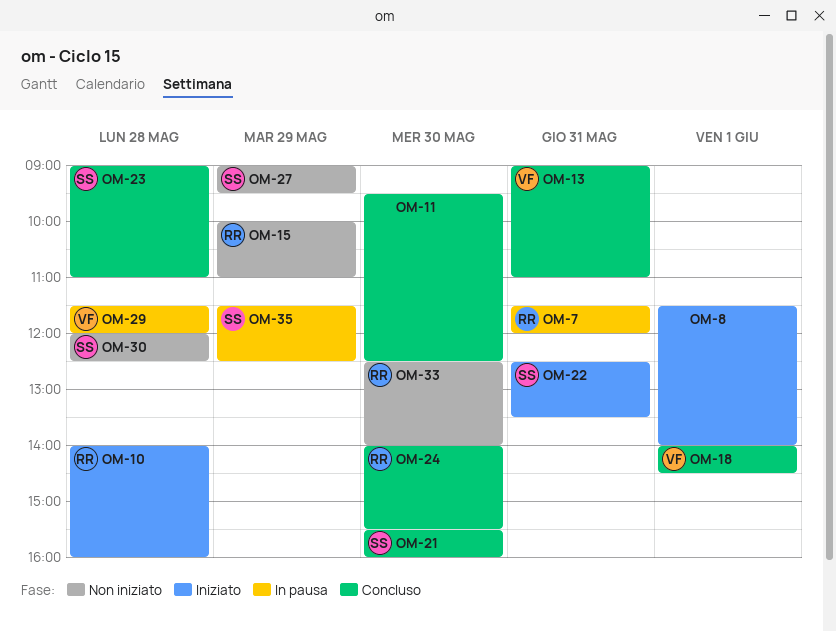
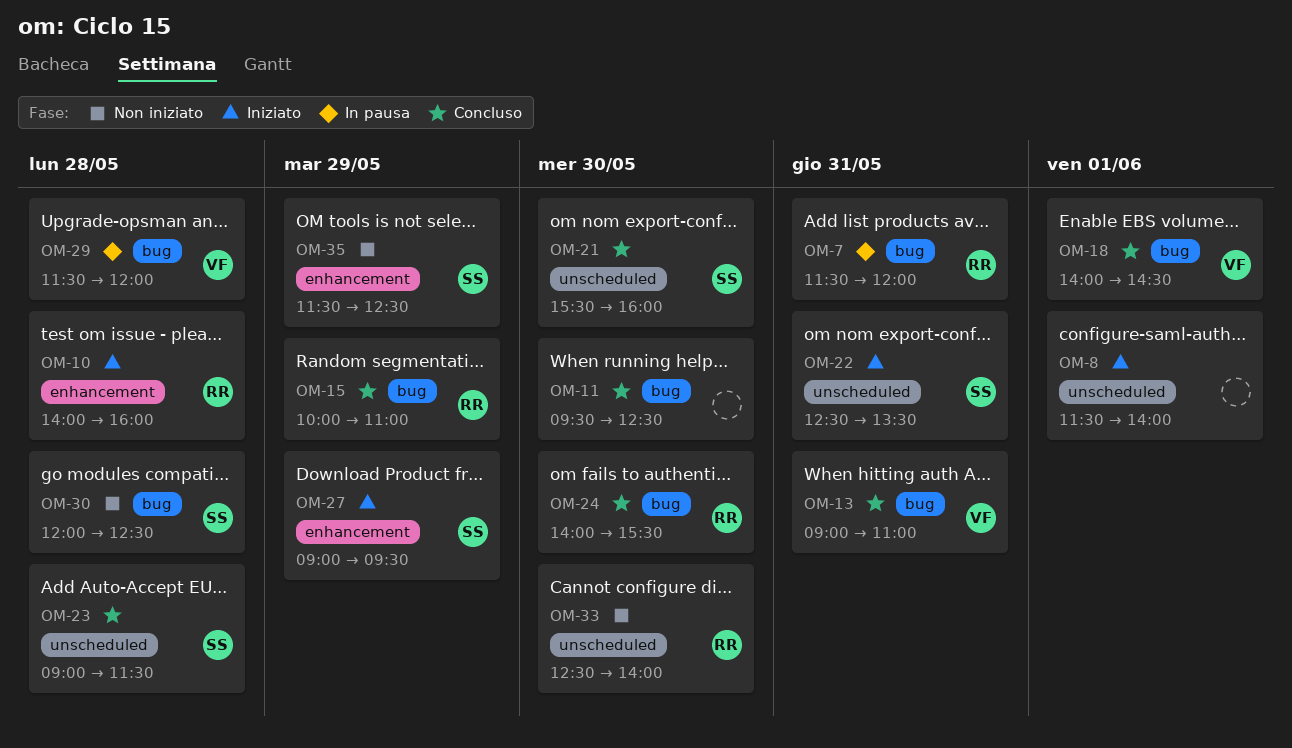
OM-15, status: Non iniziato -> Concluso
OM-23, ends: 11:00 -> 11:30
OM-27, status: Non iniziato -> Iniziato
OM-35, status: In pausa -> Non iniziato

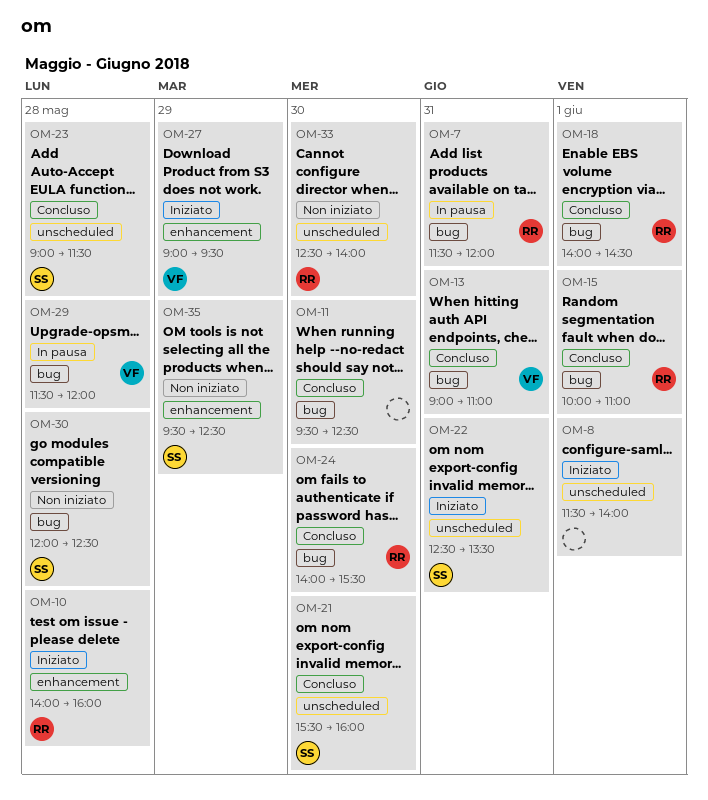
OM-15, day: May 29 -> Jun 1
OM-18, owner: VF -> RR
OM-27, owner: SS -> VF
OM-35, begins: 11:30 -> 09:30

